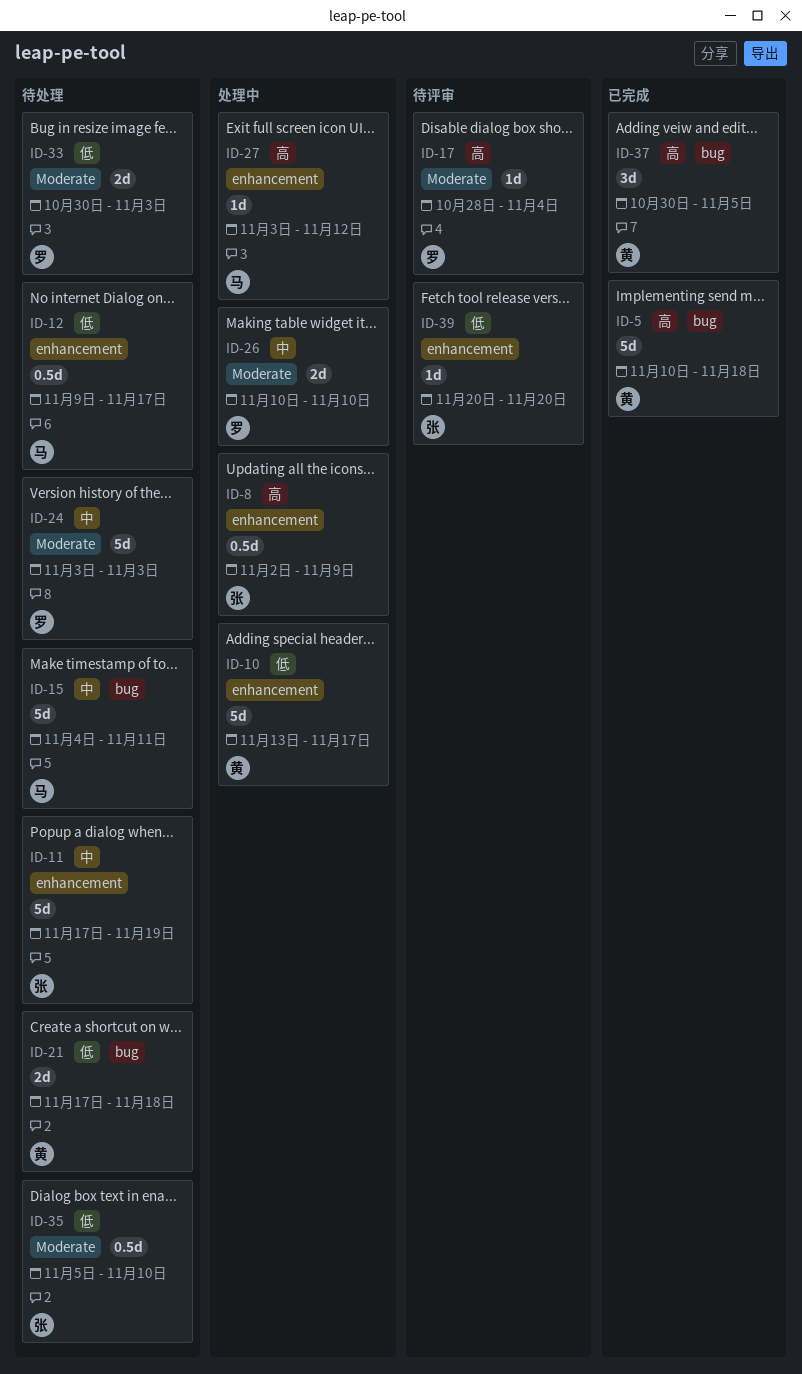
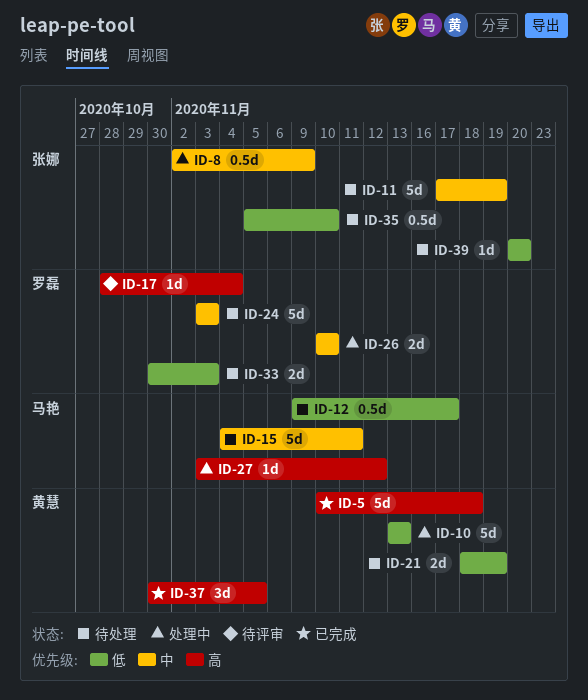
ID-8, priority: 高 -> 中
ID-10, due: Nov 17 -> Nov 13
ID-21, start: Nov 17 -> Nov 18
ID-21, due: Nov 18 -> Nov 19
ID-39, status: 待评审 -> 待处理

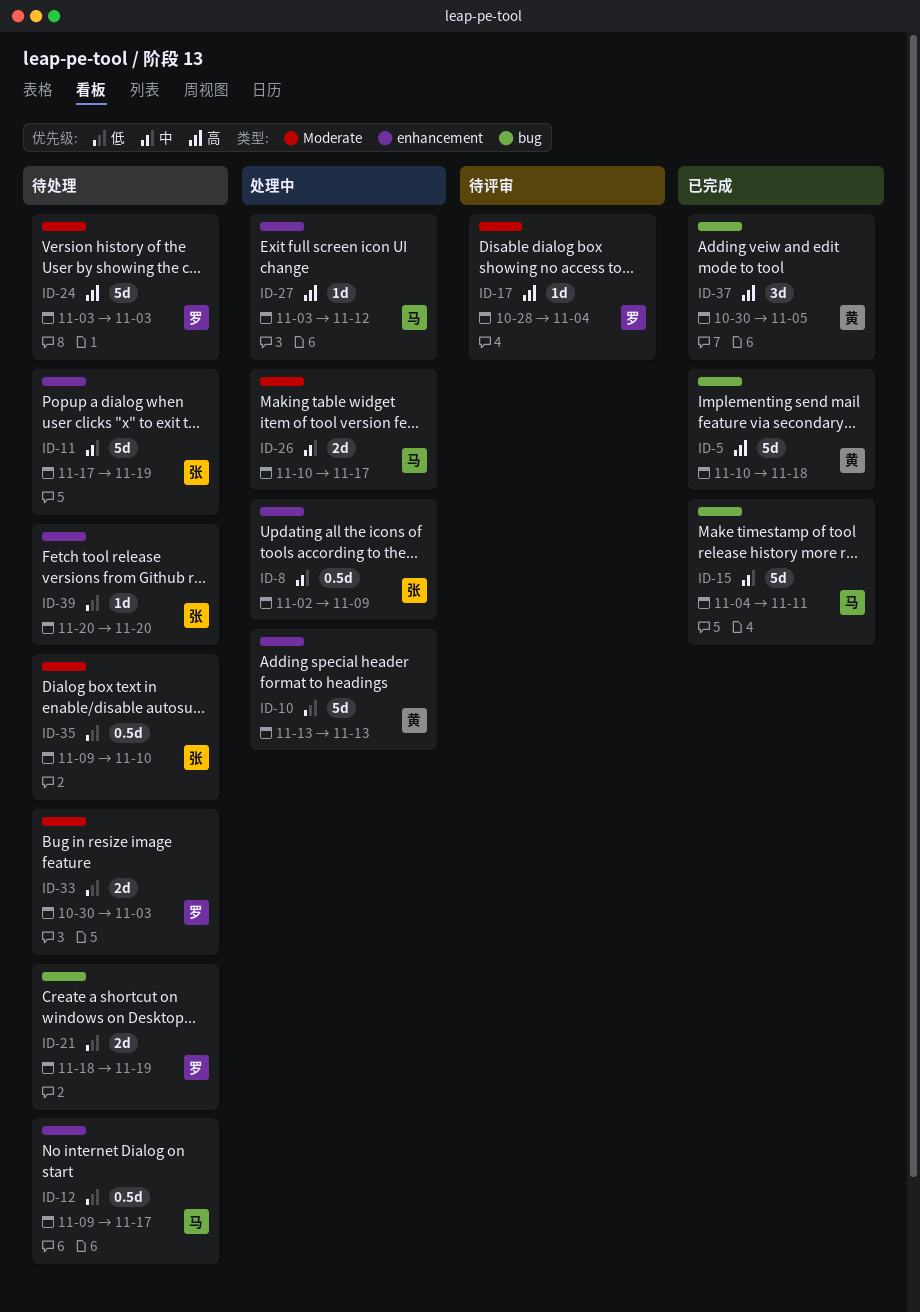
ID-15, status: 待处理 -> 已完成
ID-21, owner: 黄慧 -> 罗磊
ID-24, priority: 中 -> 高
ID-26, owner: 罗磊 -> 马艳
ID-26, due: Nov 10 -> Nov 17
ID-35, start: Nov 5 -> Nov 9

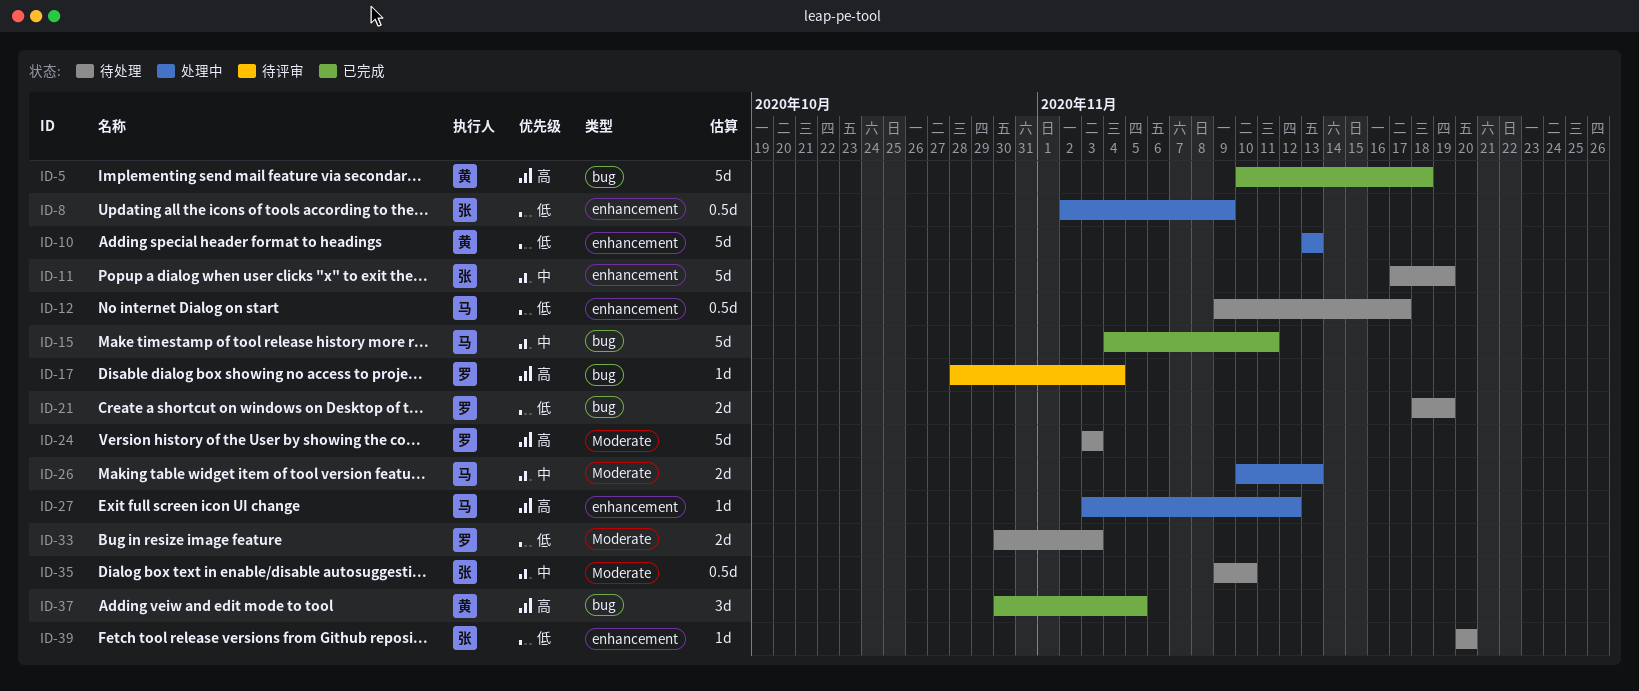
ID-8, priority: 中 -> 低
ID-17, label: Moderate -> bug
ID-26, due: Nov 17 -> Nov 13
ID-35, priority: 低 -> 中

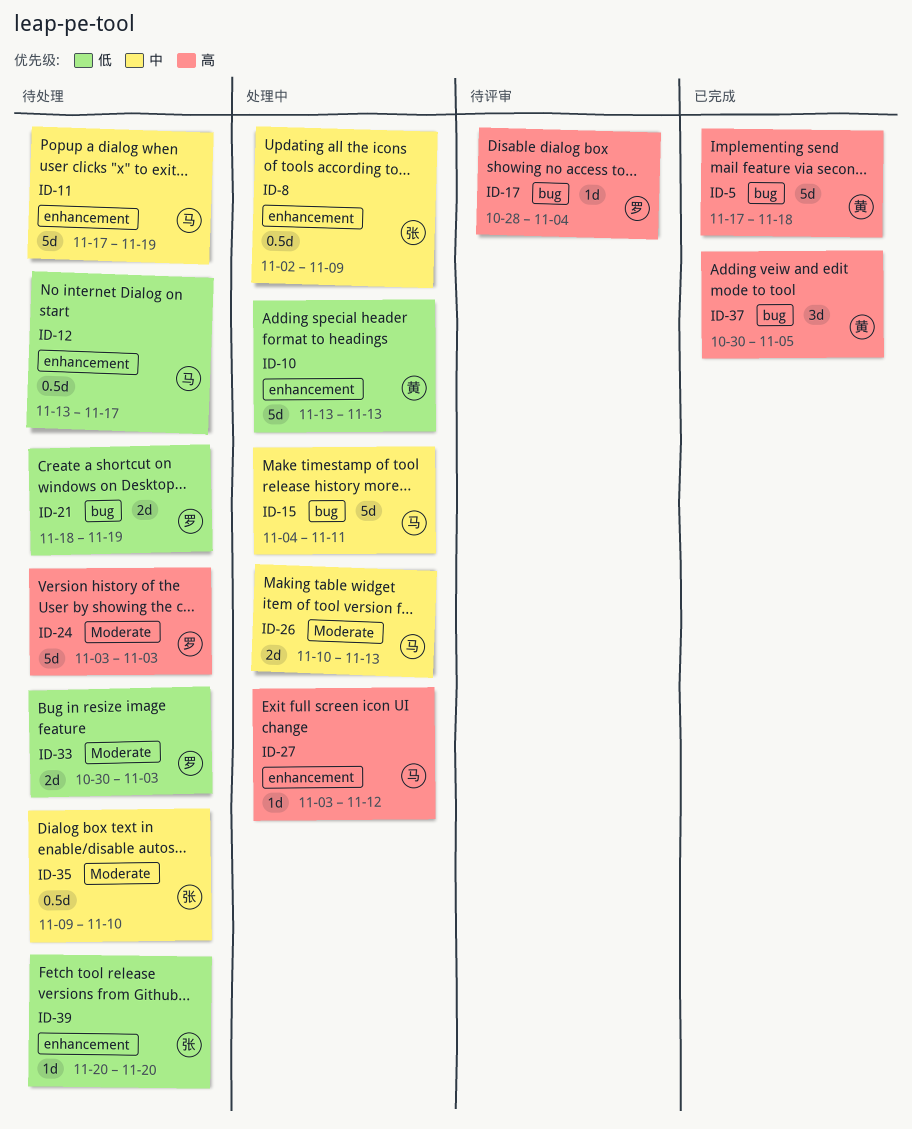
ID-5, start: Nov 10 -> Nov 17
ID-8, priority: 低 -> 中
ID-11, owner: 张 -> 马
ID-12, start: Nov 9 -> Nov 13
ID-15, status: 已完成 -> 处理中

